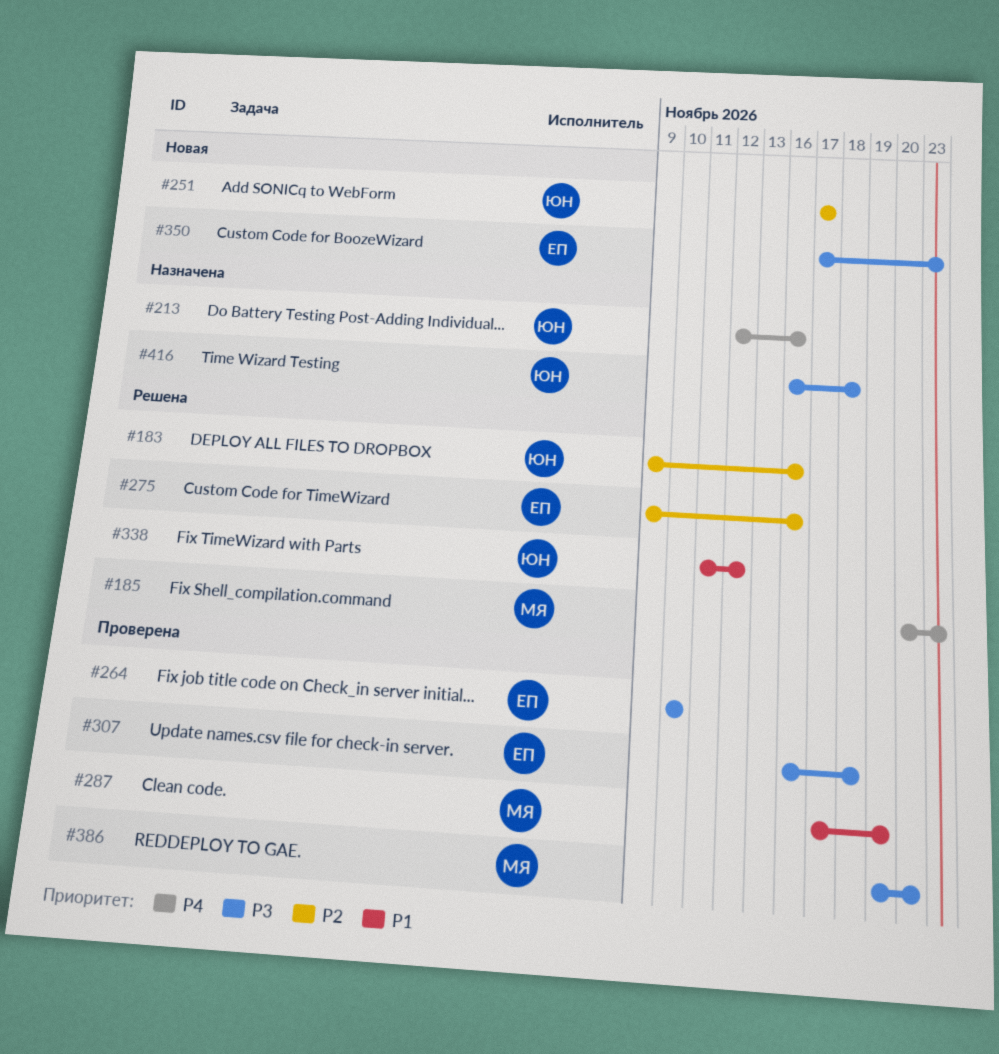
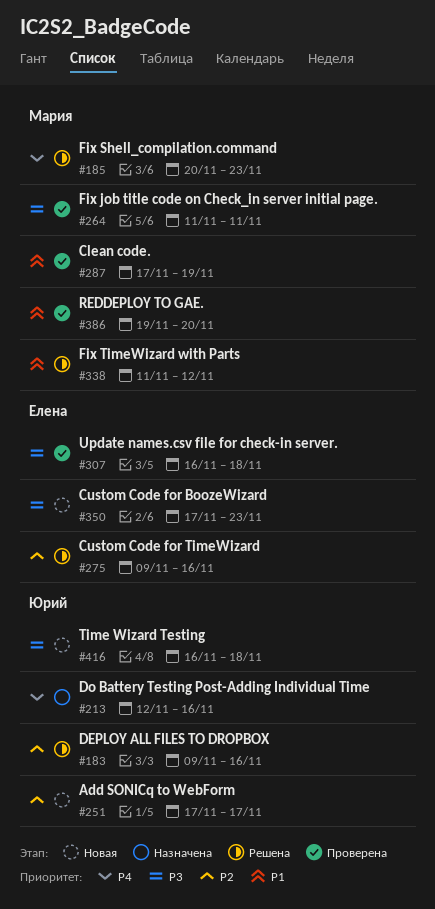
#264, owner: Елена -> Мария
#264, start: Nov 10 -> Nov 11
#264, due: Nov 10 -> Nov 11
#338, owner: Юрий -> Мария
#386, priority: P3 -> P1
#416, status: Назначена -> Новая

